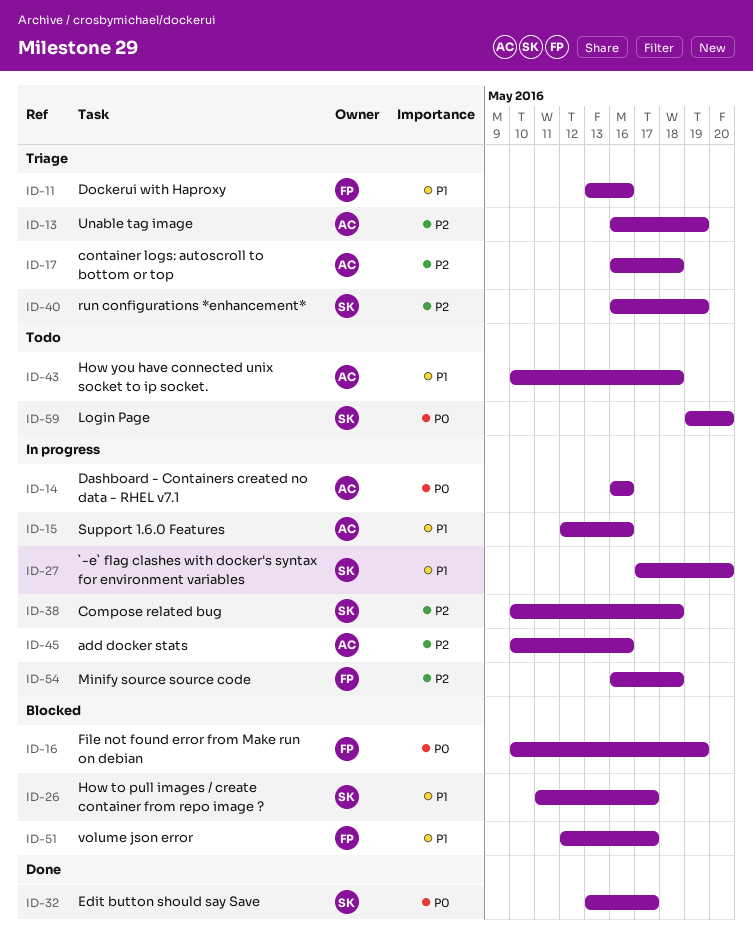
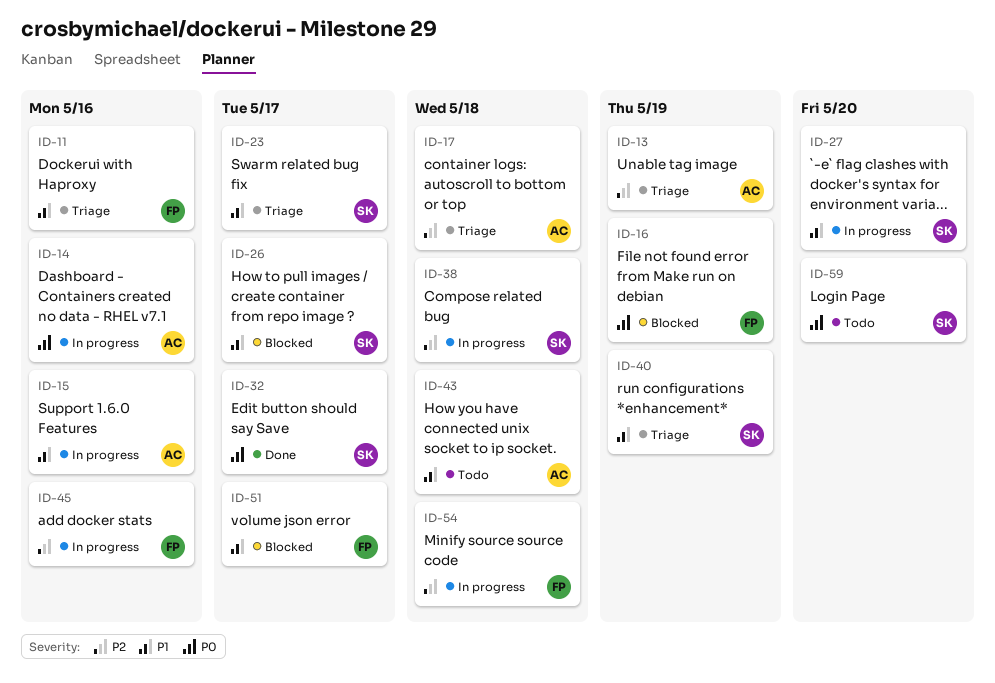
ID-23: none -> present
ID-40, priority: P2 -> P1
ID-45, owner: AC -> FP

